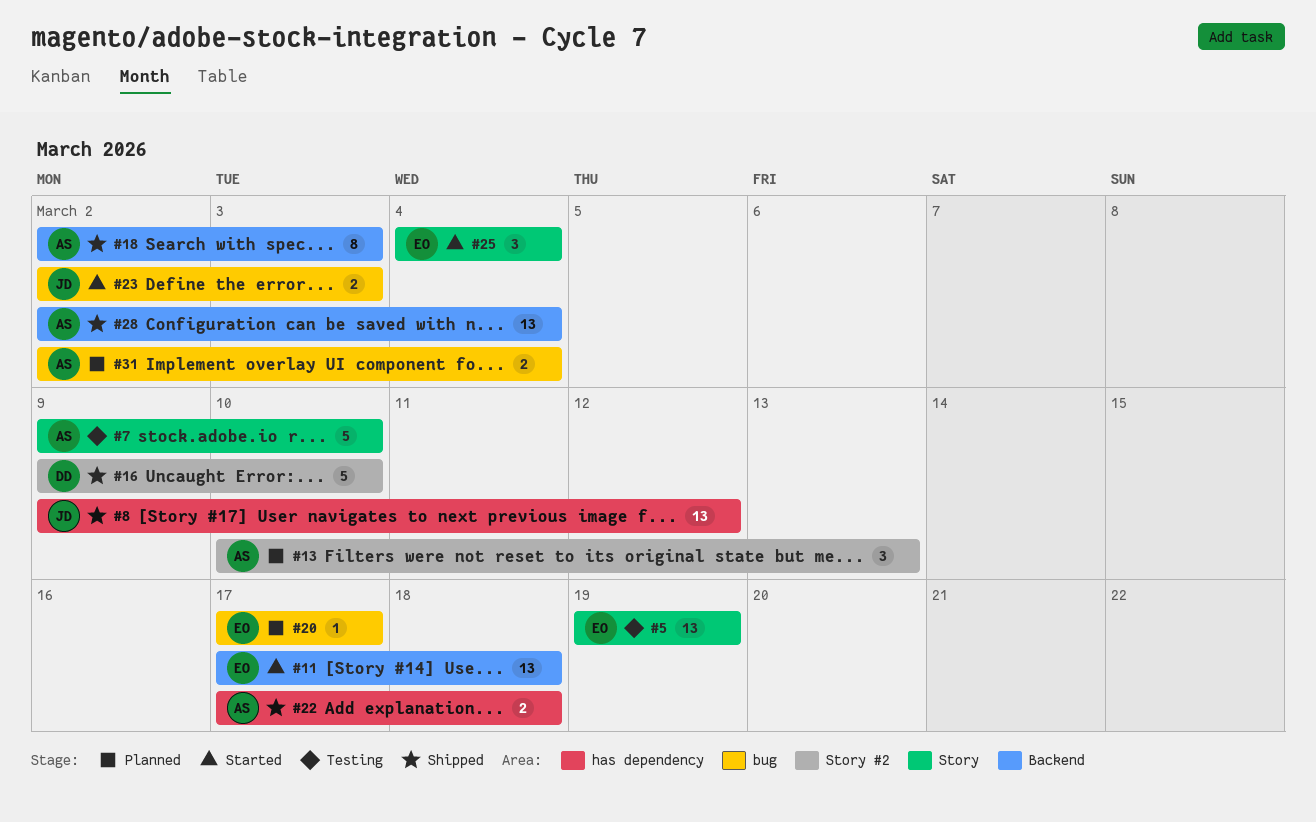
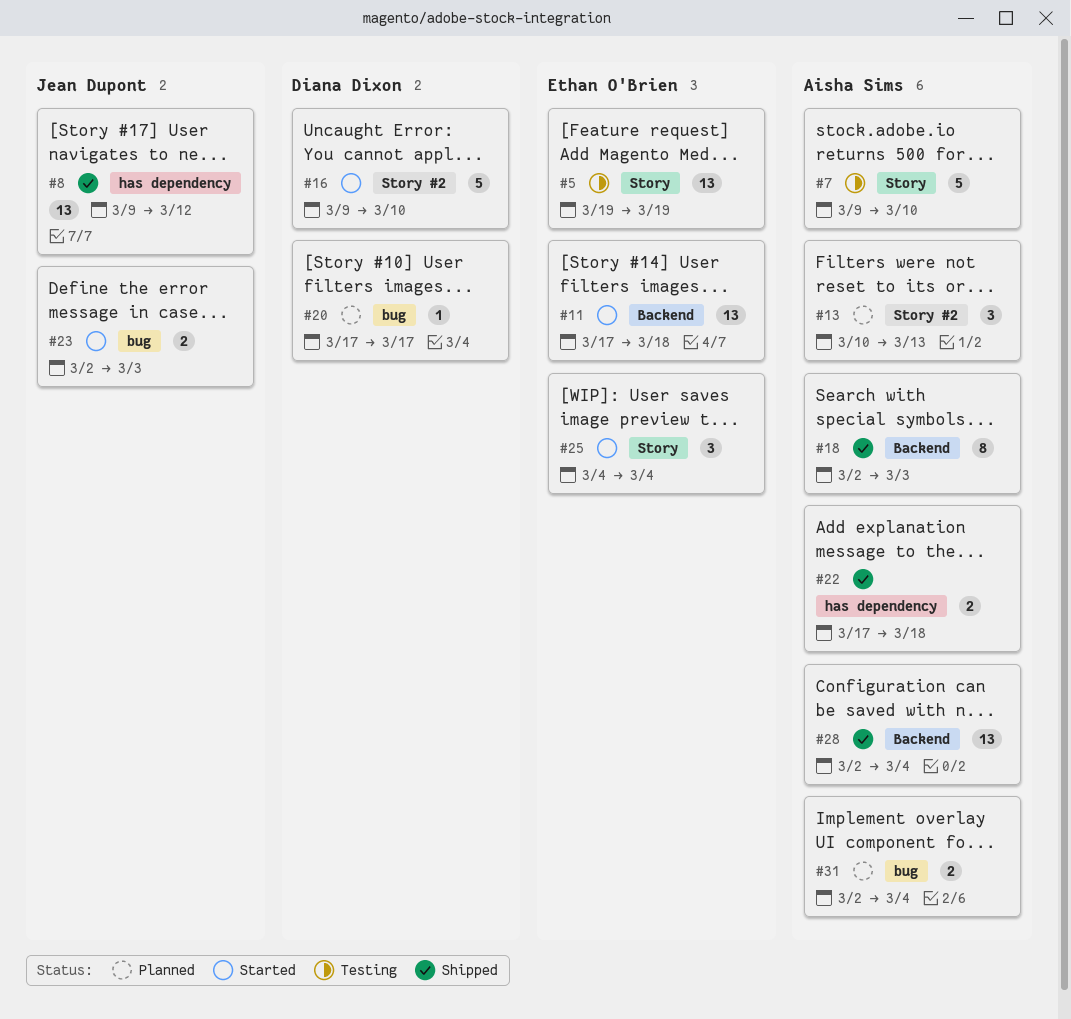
#16, status: Shipped -> Started
#20, owner: Ethan O'Brien -> Diana Dixon

